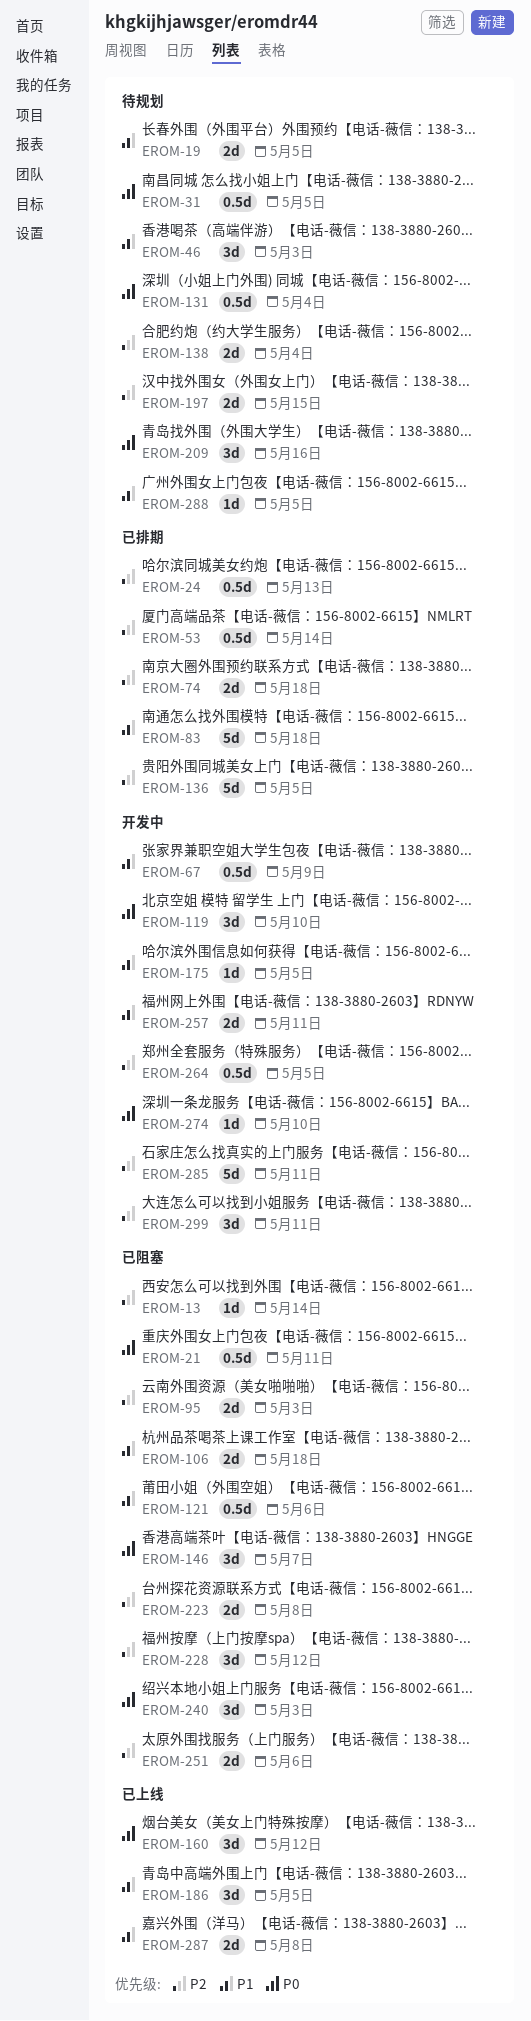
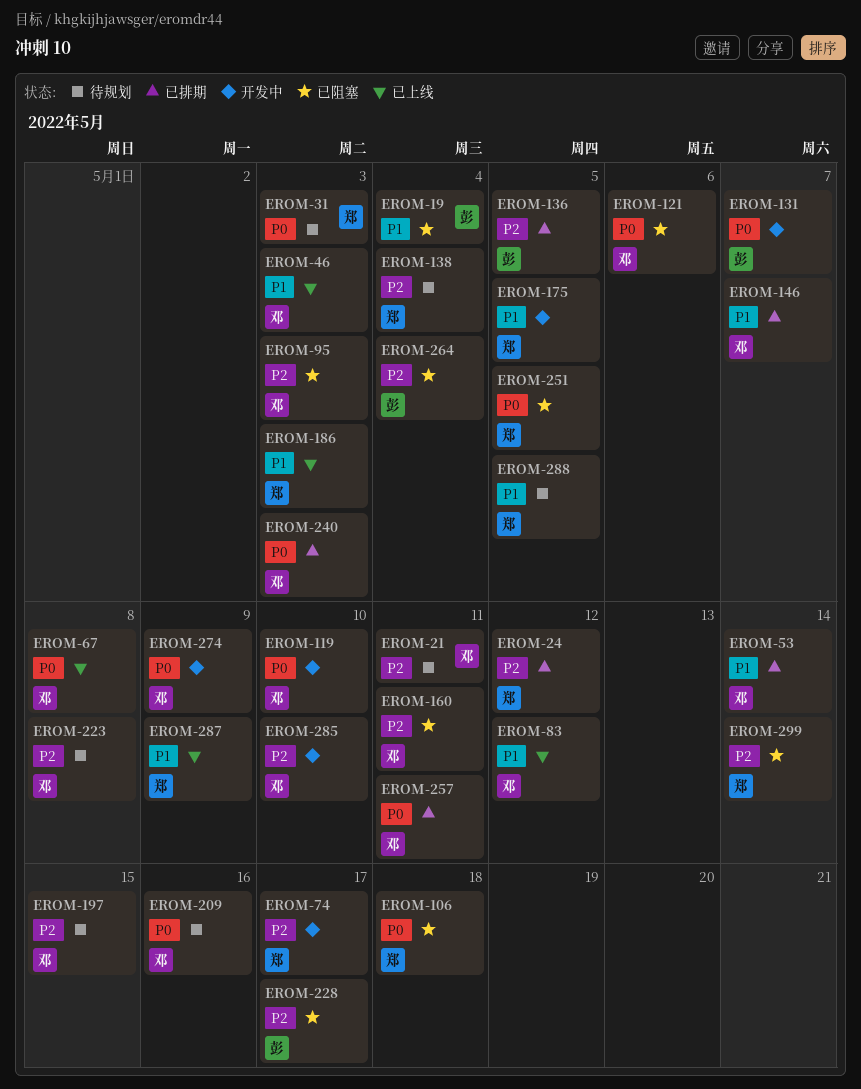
EROM-13: present -> none
EROM-19, status: 待规划 -> 已阻塞
EROM-19, due: May 5 -> May 4
EROM-21, status: 已阻塞 -> 待规划
EROM-21, priority: P0 -> P2
EROM-24, due: May 13 -> May 12
EROM-31, due: May 5 -> May 3
EROM-46, status: 待规划 -> 已上线
EROM-53, priority: P2 -> P1
EROM-67, status: 开发中 -> 已上线
EROM-67, priority: P1 -> P0
EROM-67, due: May 9 -> May 8
EROM-74, status: 已排期 -> 开发中
EROM-74, due: May 18 -> May 17
EROM-83, status: 已排期 -> 已上线
EROM-83, due: May 18 -> May 12
EROM-106, priority: P1 -> P0
EROM-121, priority: P1 -> P0
EROM-131, status: 待规划 -> 开发中
EROM-131, due: May 4 -> May 7
EROM-146, status: 已阻塞 -> 已排期
EROM-146, priority: P0 -> P1
EROM-160, status: 已上线 -> 已阻塞
EROM-160, priority: P0 -> P2
EROM-160, due: May 12 -> May 11
EROM-186, due: May 5 -> May 3
EROM-223, status: 已阻塞 -> 待规划
EROM-228, due: May 12 -> May 17
EROM-240, status: 已阻塞 -> 已排期
EROM-251, priority: P2 -> P0
EROM-251, due: May 6 -> May 5
EROM-257, status: 开发中 -> 已排期
EROM-257, priority: P1 -> P0
EROM-264, status: 开发中 -> 已阻塞
EROM-264, due: May 5 -> May 4
EROM-274, due: May 10 -> May 9
EROM-285, due: May 11 -> May 10
EROM-287, due: May 8 -> May 9
EROM-299, status: 开发中 -> 已阻塞
EROM-299, due: May 11 -> May 14

